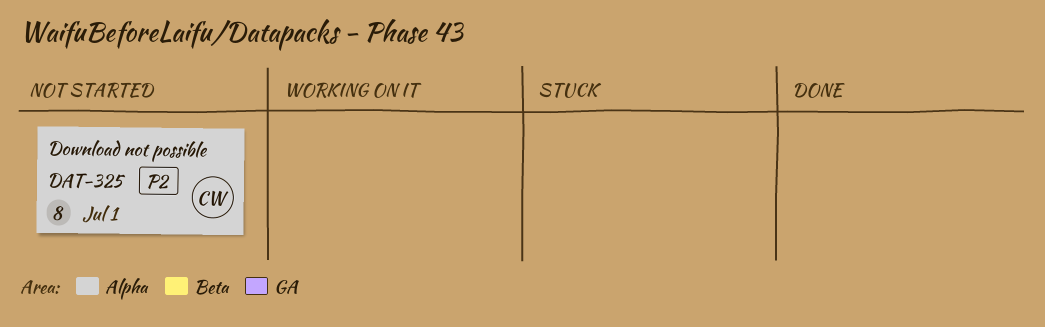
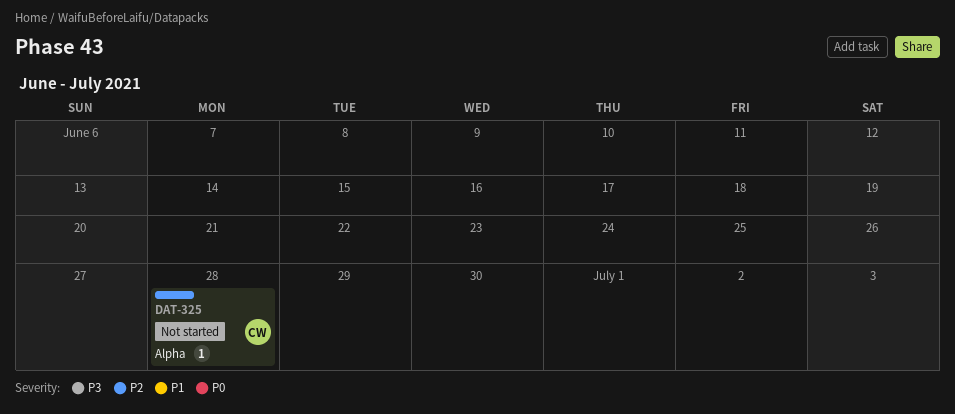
DAT-325, estimate: 8 -> 1
DAT-325, due: Jul 1 -> Jun 28

